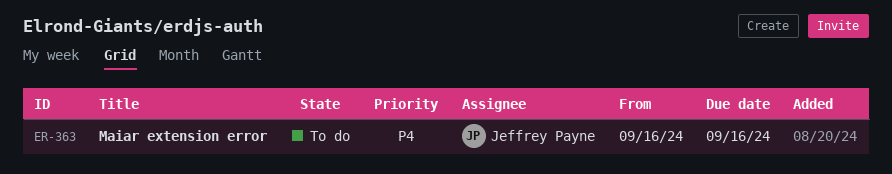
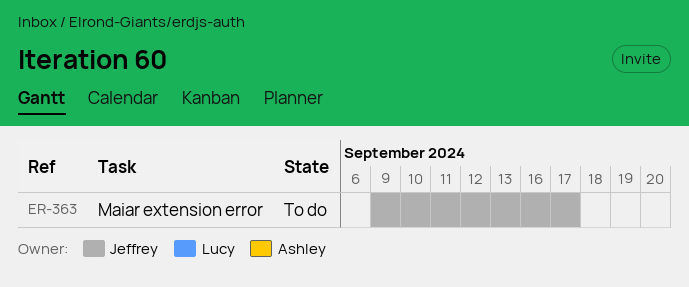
ER-363, start: Sep 16 -> Sep 9
ER-363, due: Sep 16 -> Sep 17

